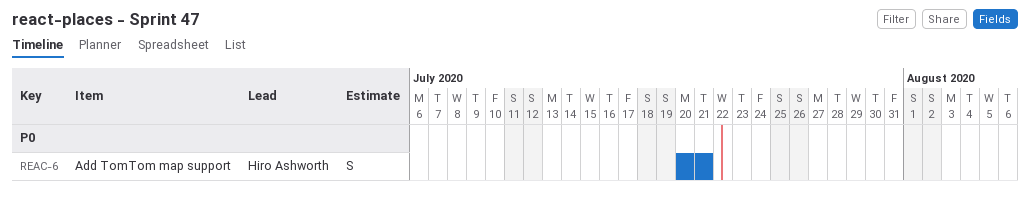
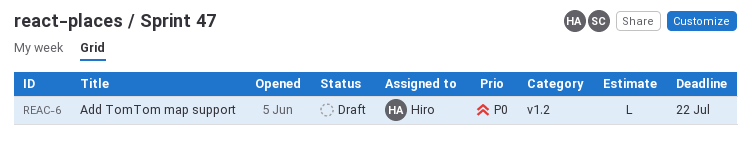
REAC-6, estimate: S -> L
REAC-6, due: Jul 21 -> Jul 22

